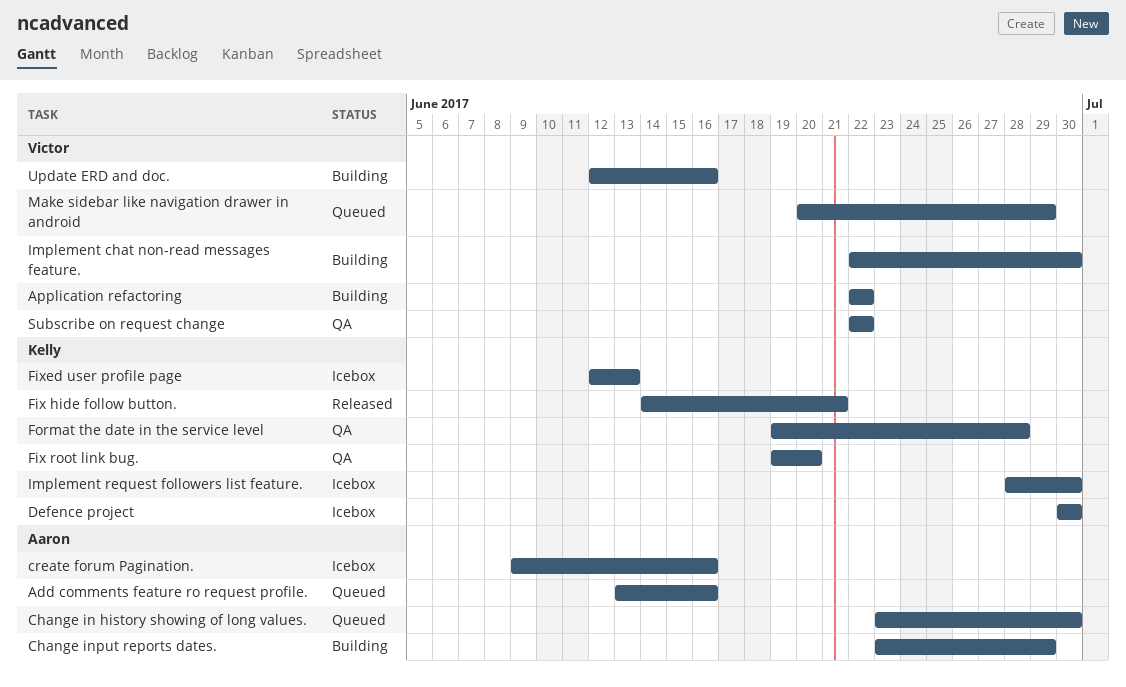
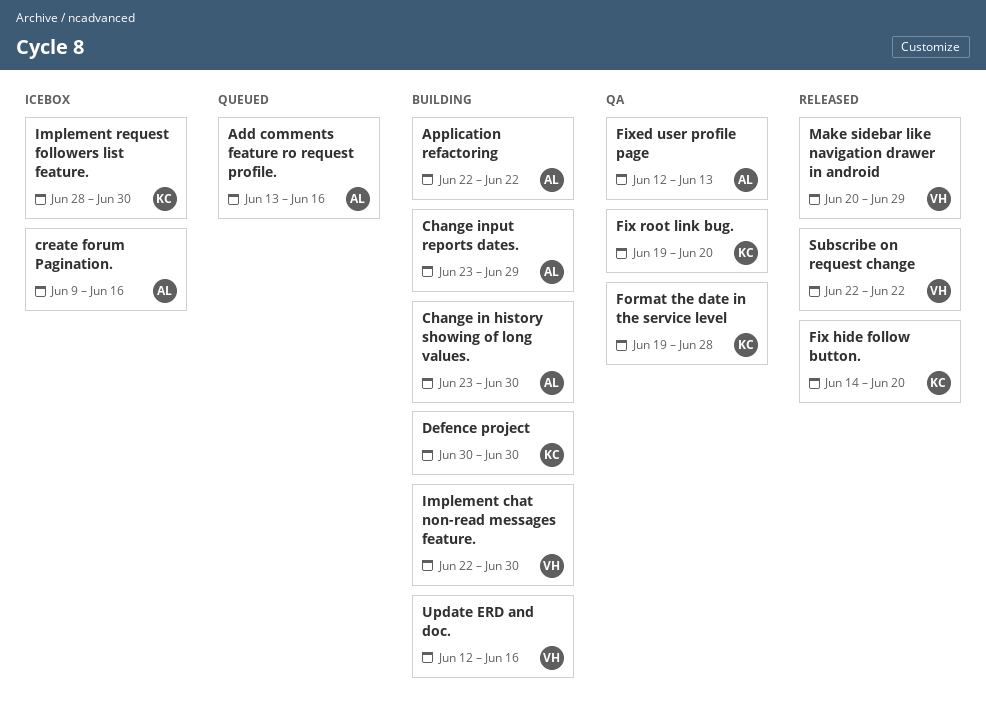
Application refactoring, owner: Victor -> Aaron
Change in history showing of long values., status: Queued -> Building
Defence project, status: Icebox -> Building
Fix hide follow button., due: Jun 21 -> Jun 20
Fixed user profile page, status: Icebox -> QA
Fixed user profile page, owner: Kelly -> Aaron
Make sidebar like navigation drawer in android, status: Queued -> Released
Subscribe on request change, status: QA -> Released

